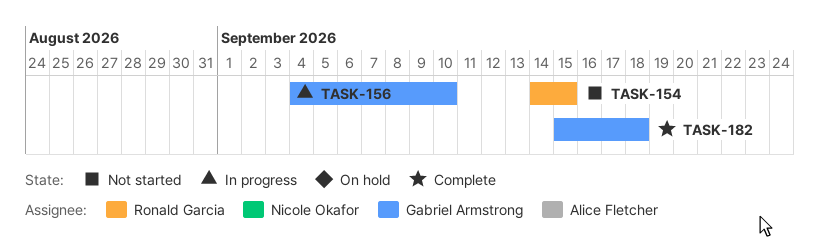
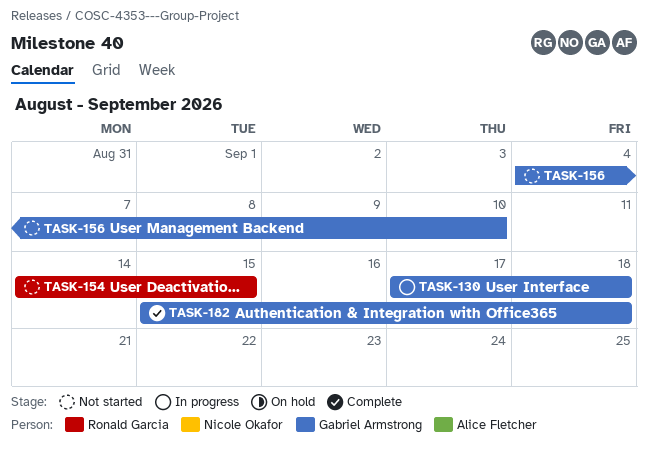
TASK-130: none -> present
TASK-156, status: In progress -> Not started

